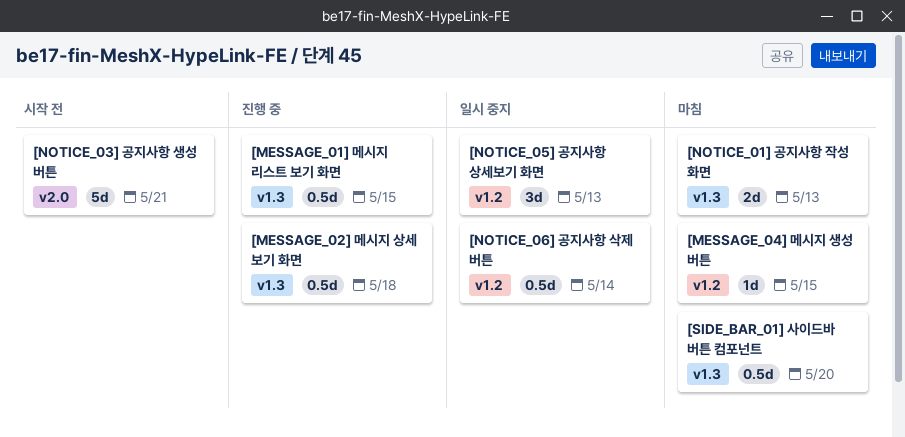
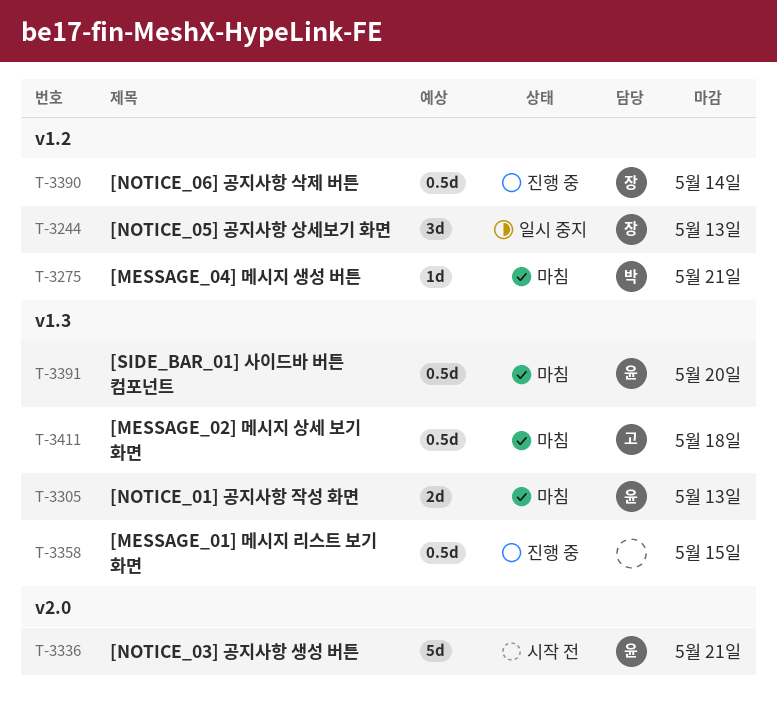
[MESSAGE_02] 메시지 상세 보기 화면, status: 진행 중 -> 마침
[MESSAGE_04] 메시지 생성 버튼, due: May 15 -> May 21
[NOTICE_06] 공지사항 삭제 버튼, status: 일시 중지 -> 진행 중

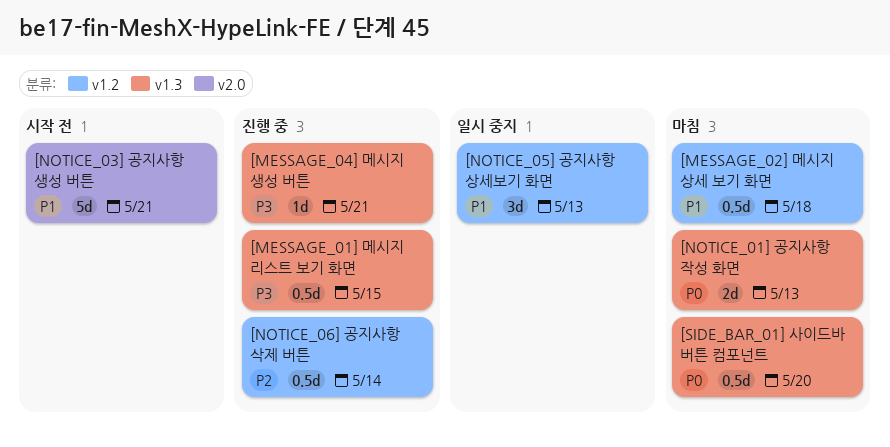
[MESSAGE_02] 메시지 상세 보기 화면, label: v1.3 -> v1.2
[MESSAGE_04] 메시지 생성 버튼, status: 마침 -> 진행 중
[MESSAGE_04] 메시지 생성 버튼, label: v1.2 -> v1.3

